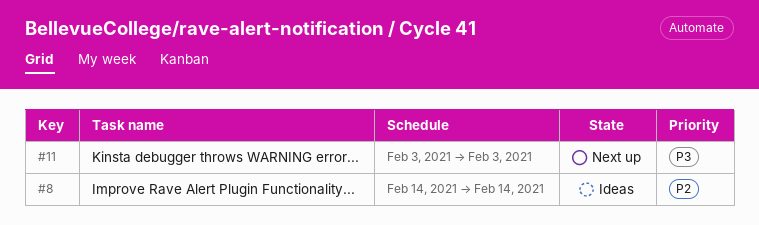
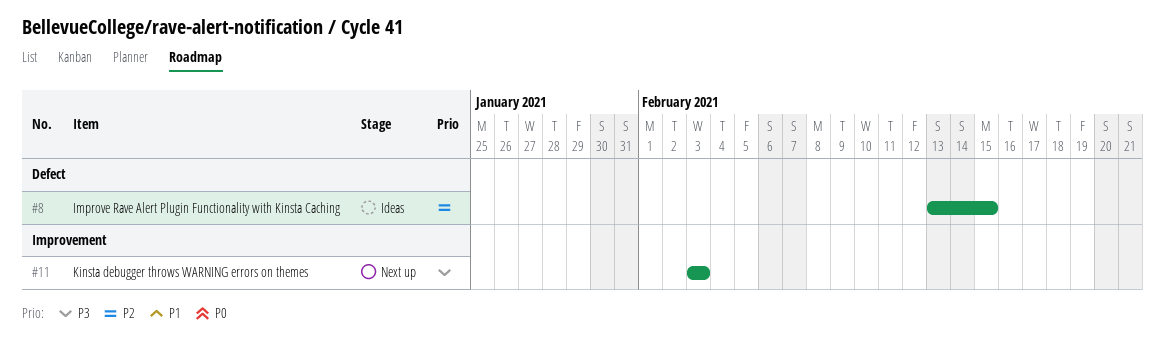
#8, start: Feb 14 -> Feb 13
#8, due: Feb 14 -> Feb 15

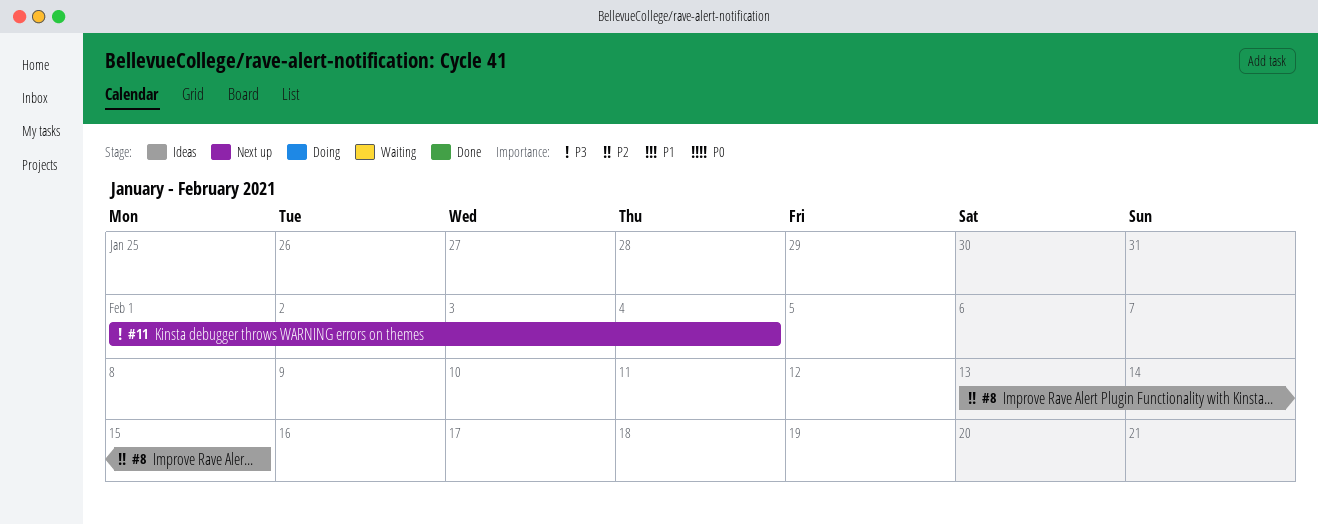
#11, start: Feb 3 -> Feb 1
#11, due: Feb 3 -> Feb 4

